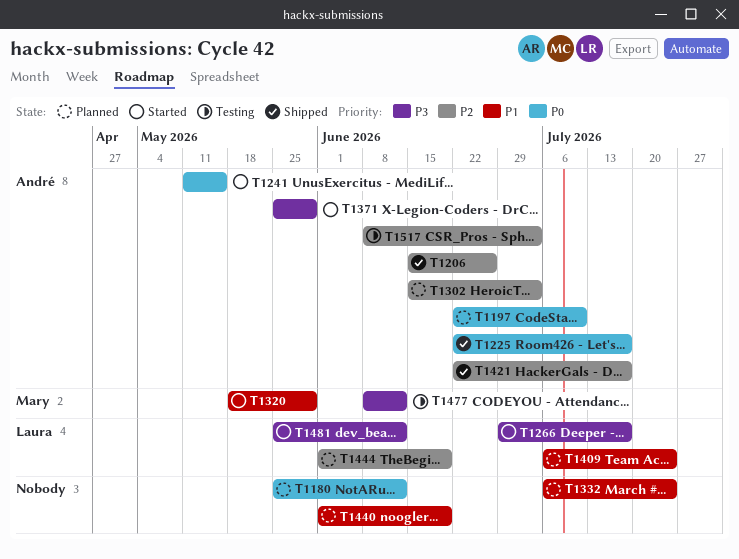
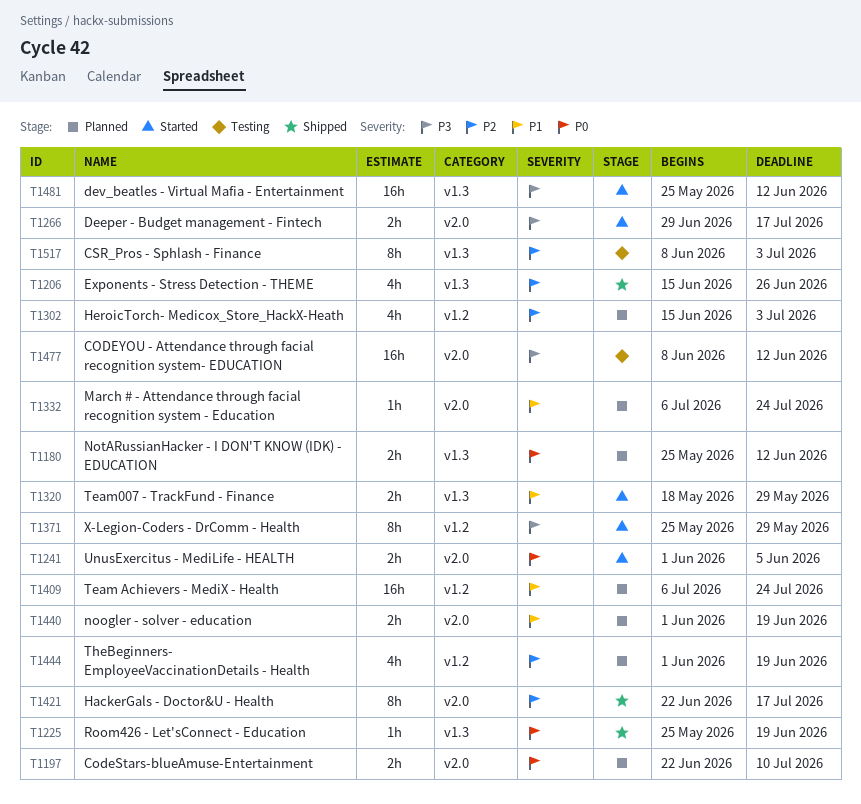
T1225, start: Jun 22 -> May 25
T1225, due: Jul 17 -> Jun 19
T1241, start: May 11 -> Jun 1
T1241, due: May 15 -> Jun 5

